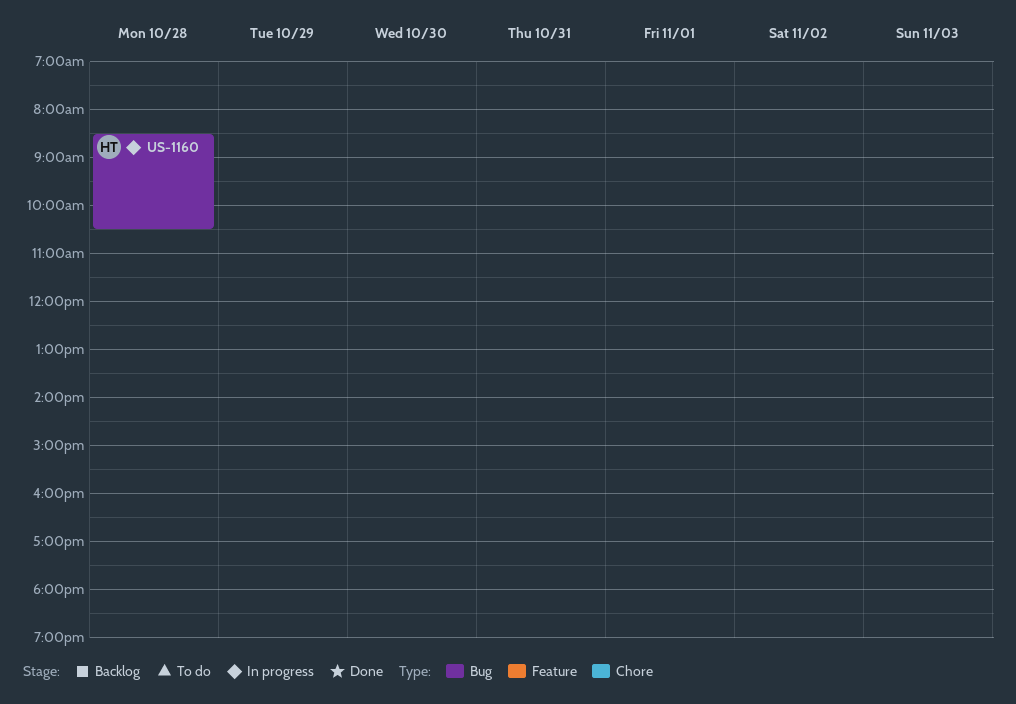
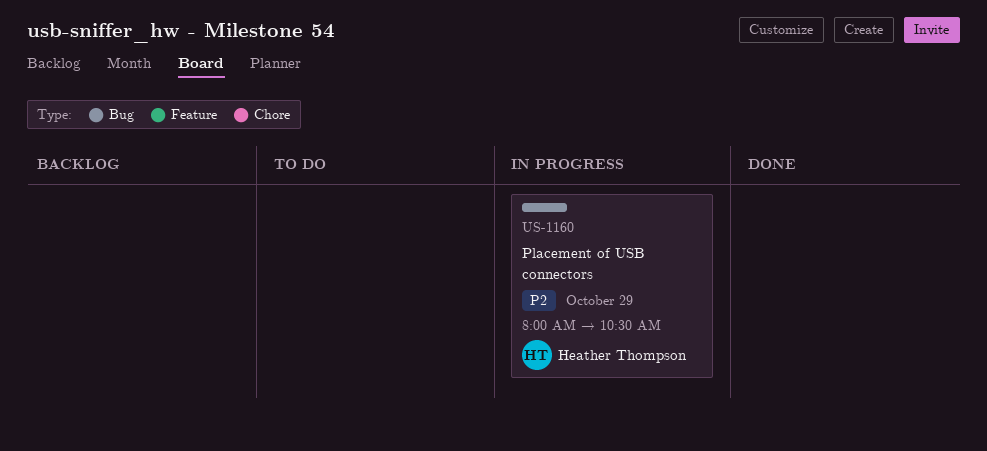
US-1160, day: Oct 28 -> Oct 29
US-1160, begins: 08:30 -> 08:00

